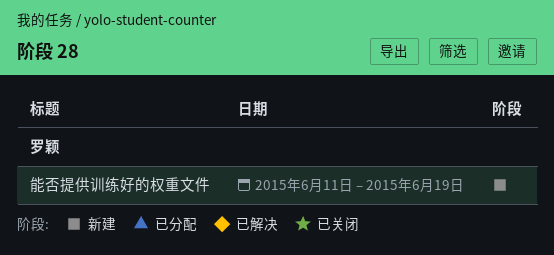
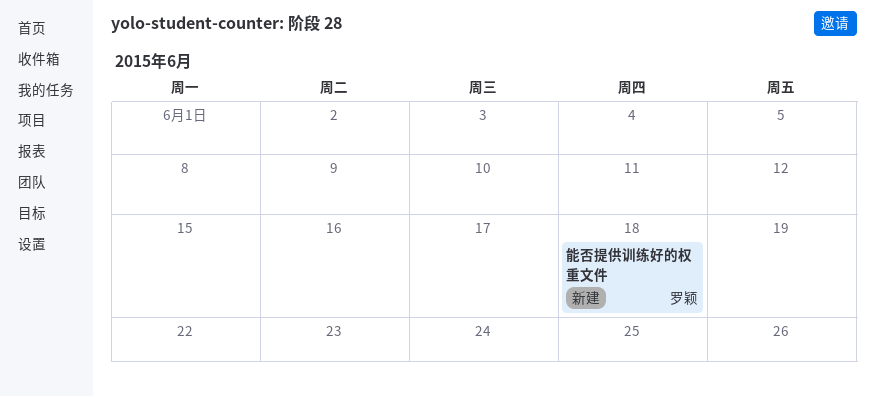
能否提供训练好的权重文件, due: Jun 19 -> Jun 18

